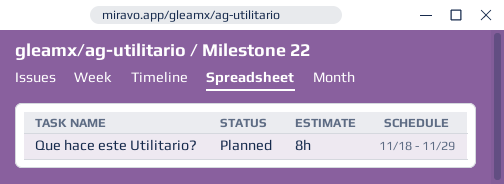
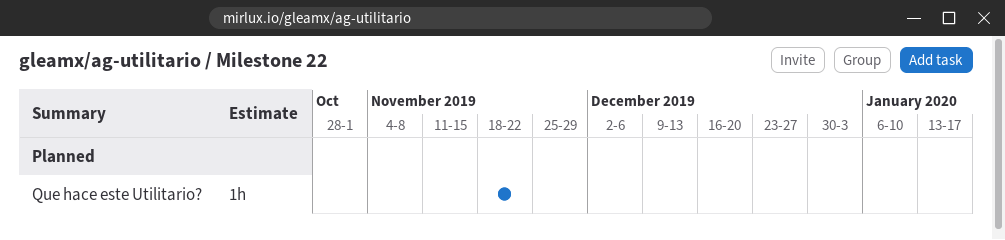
Que hace este Utilitario?, estimate: 8h -> 1h
Que hace este Utilitario?, due: Nov 29 -> Nov 22

